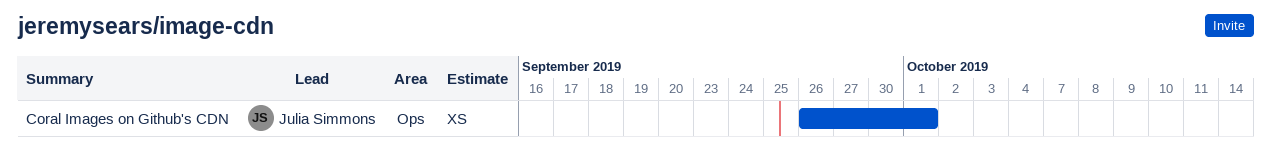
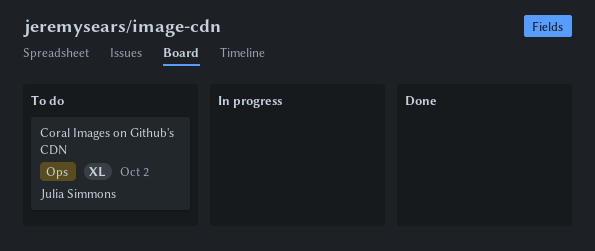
Coral Images on Github's CDN, estimate: XS -> XL
Coral Images on Github's CDN, due: Oct 1 -> Oct 2

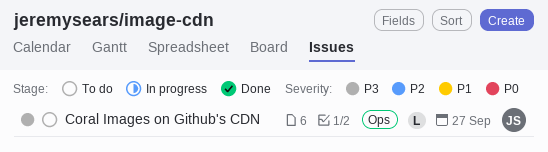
Coral Images on Github's CDN, estimate: XL -> L
Coral Images on Github's CDN, due: Oct 2 -> Sep 27

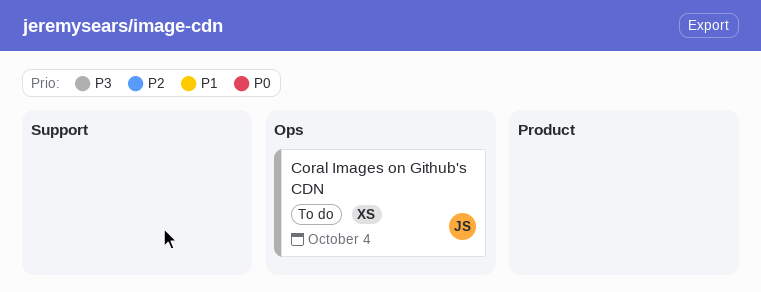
Coral Images on Github's CDN, estimate: L -> XS
Coral Images on Github's CDN, due: Sep 27 -> Oct 4

